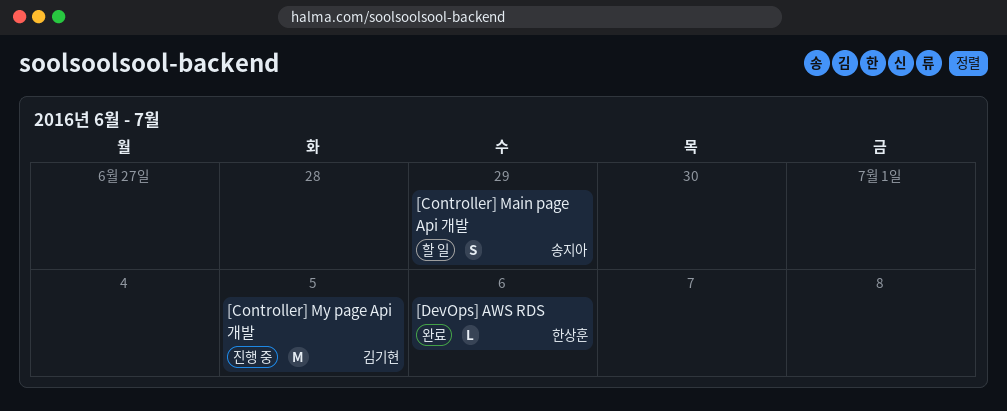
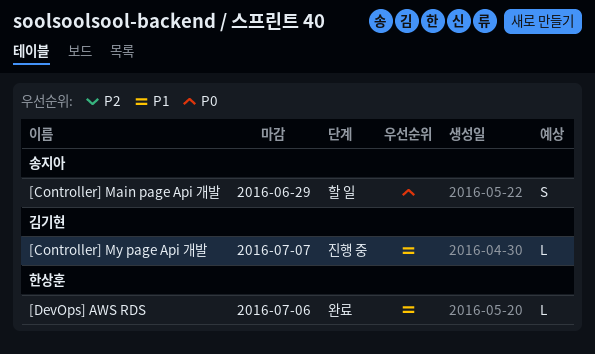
[Controller] My page Api 개발, estimate: M -> L
[Controller] My page Api 개발, due: Jul 5 -> Jul 7

